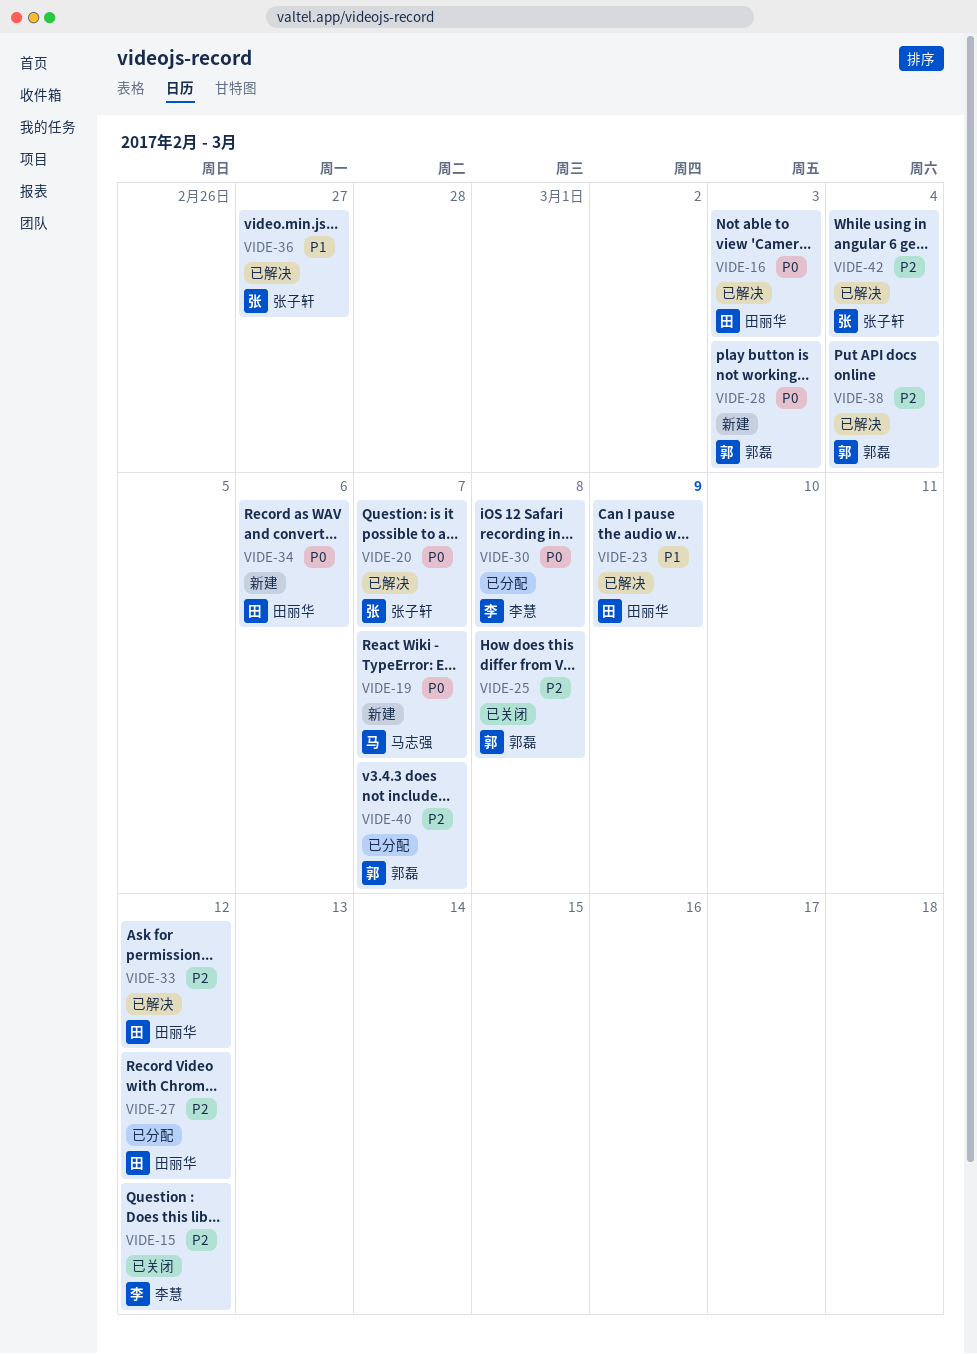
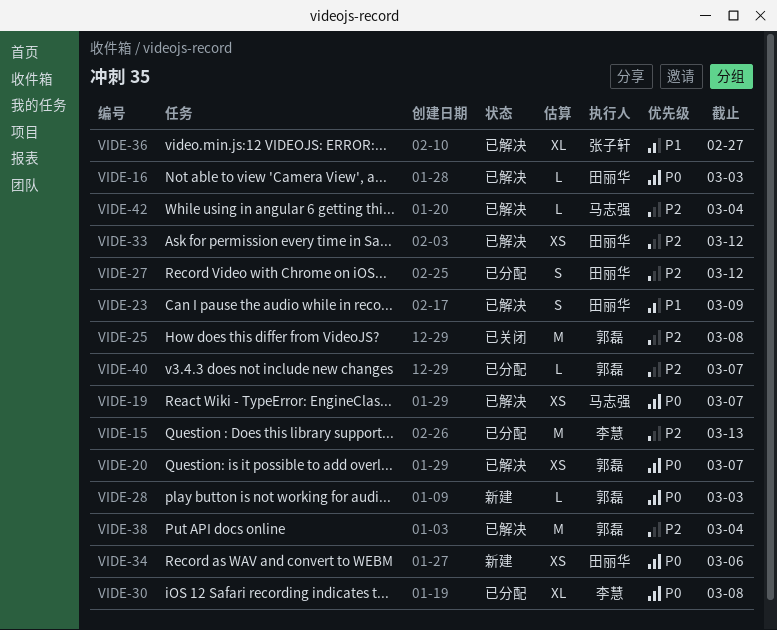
VIDE-15, status: 已关闭 -> 已分配
VIDE-15, due: Mar 12 -> Mar 13
VIDE-19, status: 新建 -> 已解决
VIDE-20, owner: 张子轩 -> 郭磊
VIDE-42, owner: 张子轩 -> 马志强

